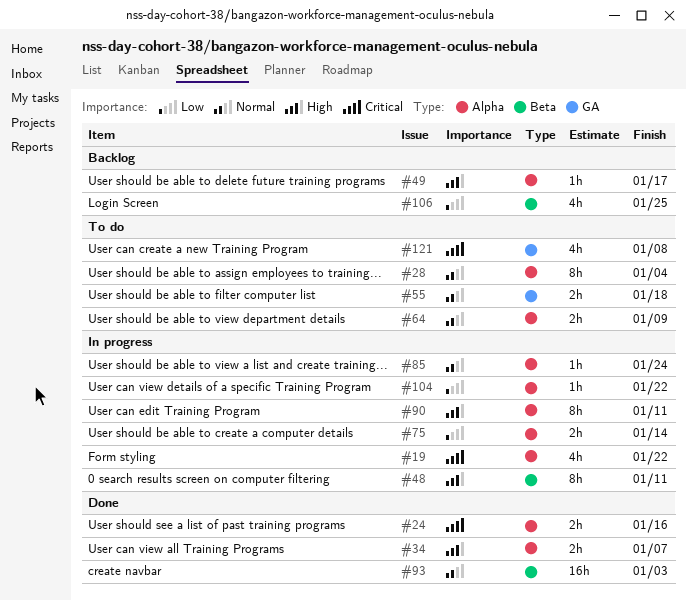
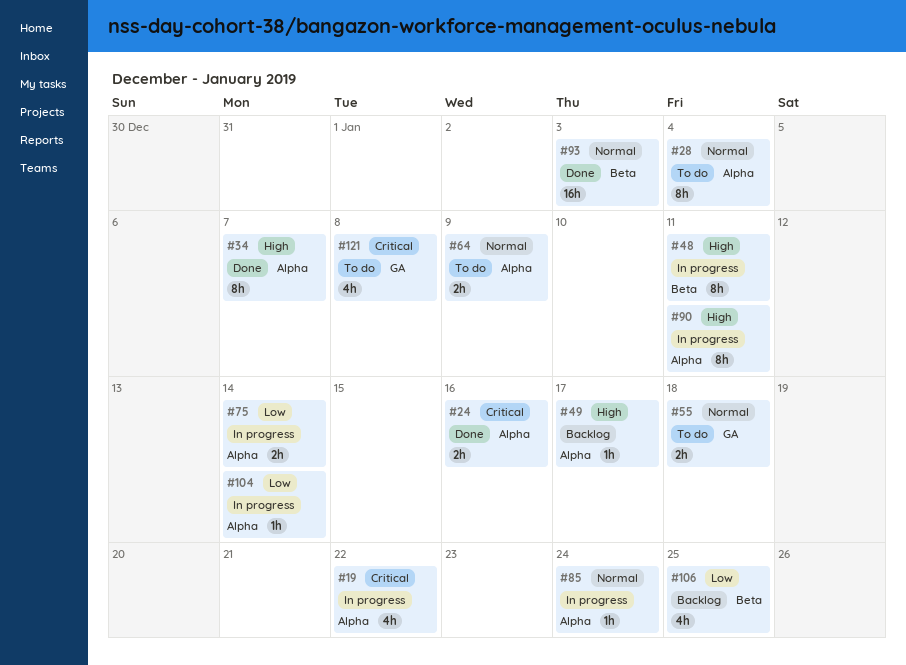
#34, estimate: 2h -> 8h
#104, due: Jan 22 -> Jan 14

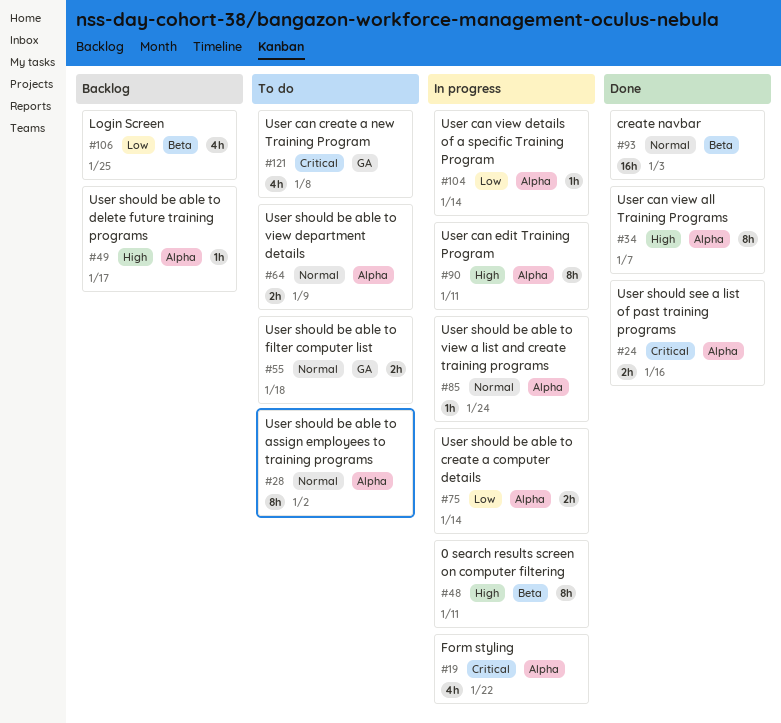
#28, due: Jan 4 -> Jan 2

